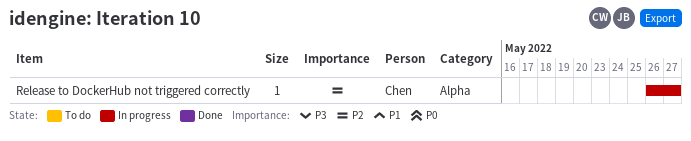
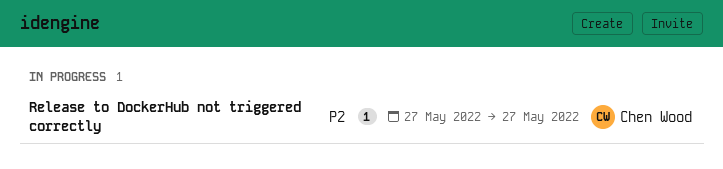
Release to DockerHub not triggered correctly, start: May 26 -> May 27

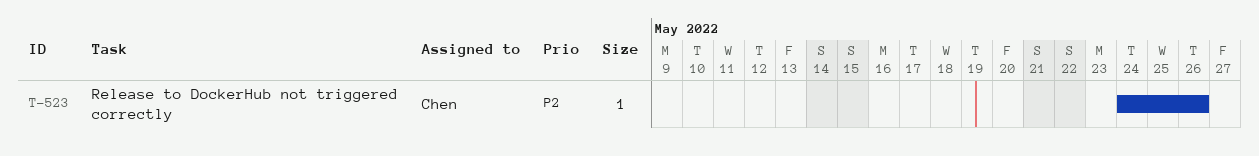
Release to DockerHub not triggered correctly, start: May 27 -> May 24
Release to DockerHub not triggered correctly, due: May 27 -> May 26

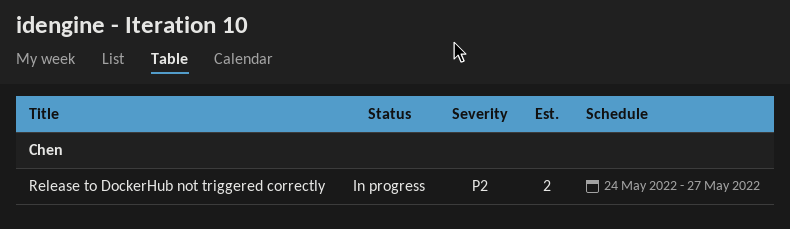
Release to DockerHub not triggered correctly, estimate: 1 -> 2
Release to DockerHub not triggered correctly, due: May 26 -> May 27

